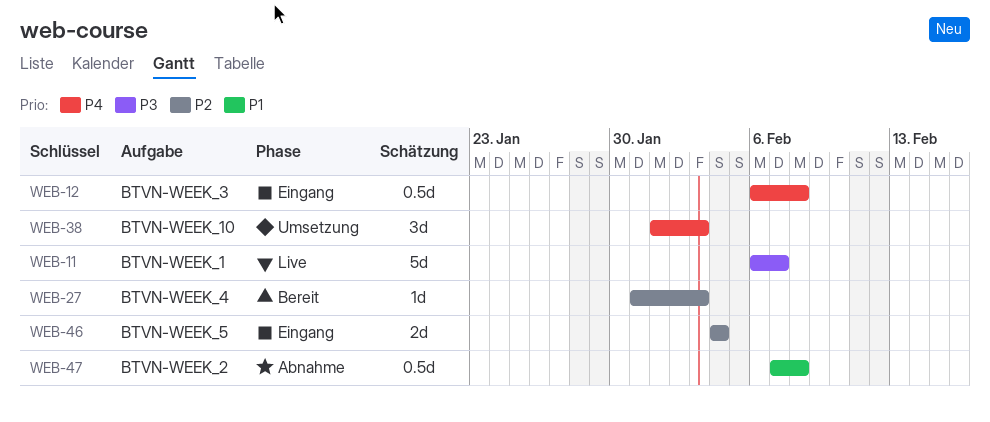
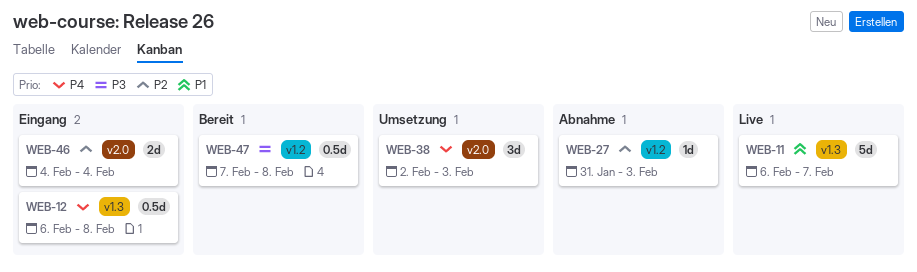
WEB-11, priority: P3 -> P1
WEB-27, status: Bereit -> Abnahme
WEB-38, start: Feb 1 -> Feb 2
WEB-47, status: Abnahme -> Bereit
WEB-47, priority: P1 -> P3

